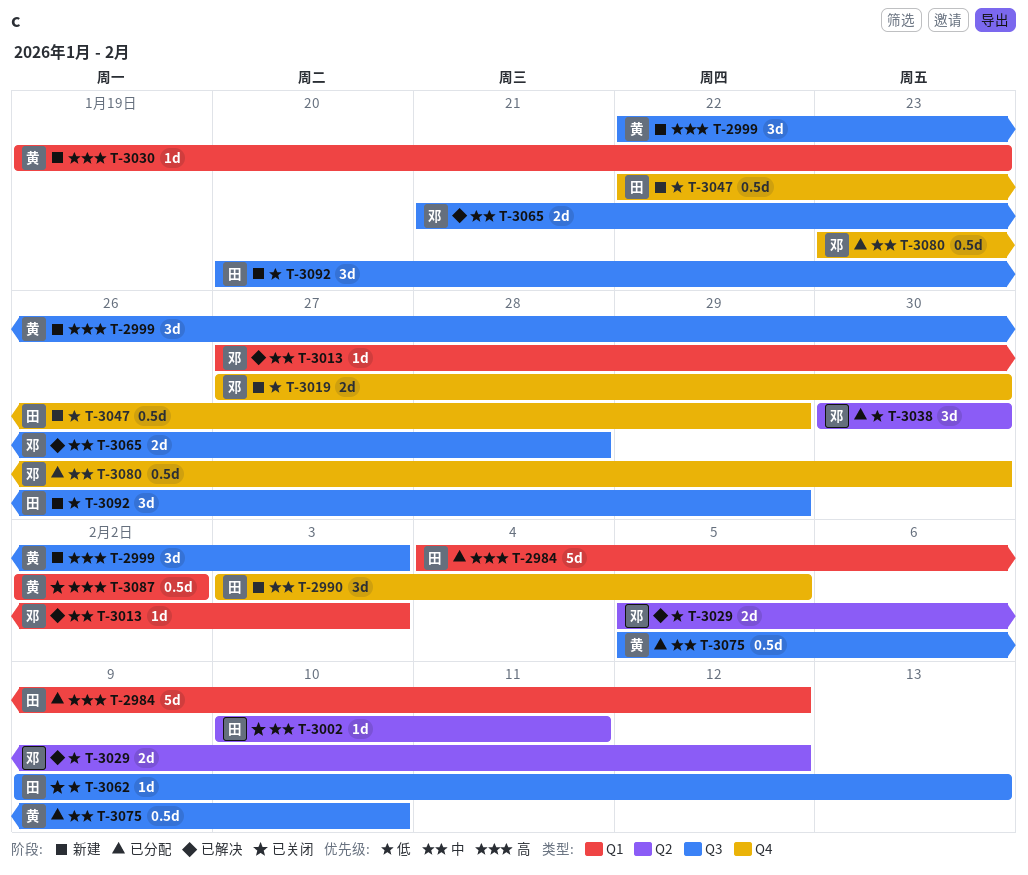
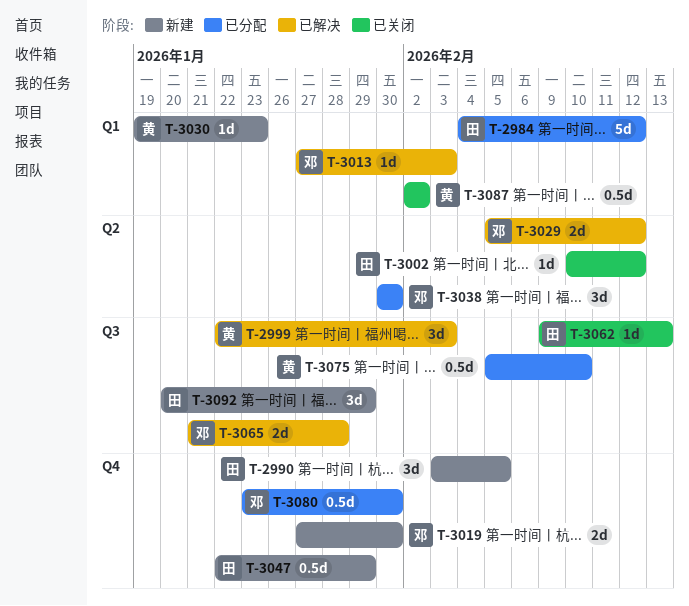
T-2999, status: 新建 -> 已解决
T-3002, due: Feb 11 -> Feb 12

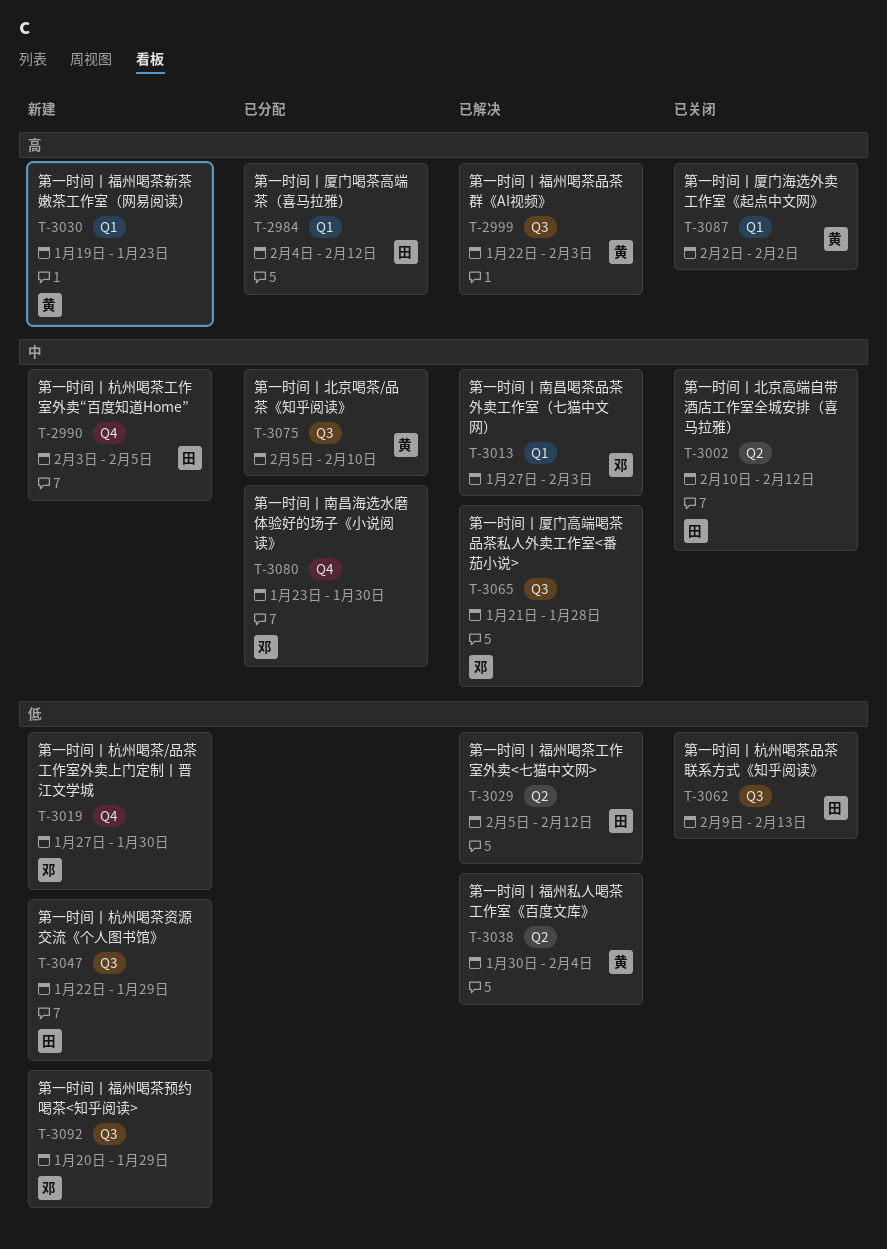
T-3029, owner: 邓 -> 田
T-3038, status: 已分配 -> 已解决
T-3038, owner: 邓 -> 黄
T-3038, due: Jan 30 -> Feb 4
T-3047, label: Q4 -> Q3
T-3092, owner: 田 -> 邓

